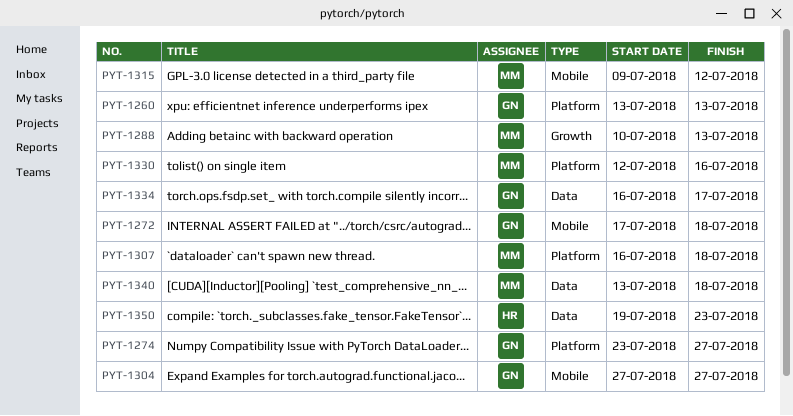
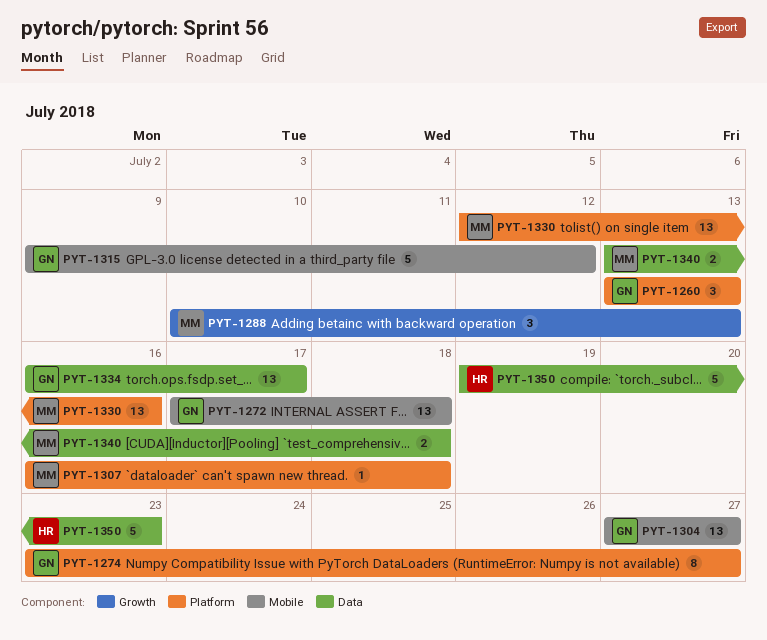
PYT-1315, owner: MM -> GN

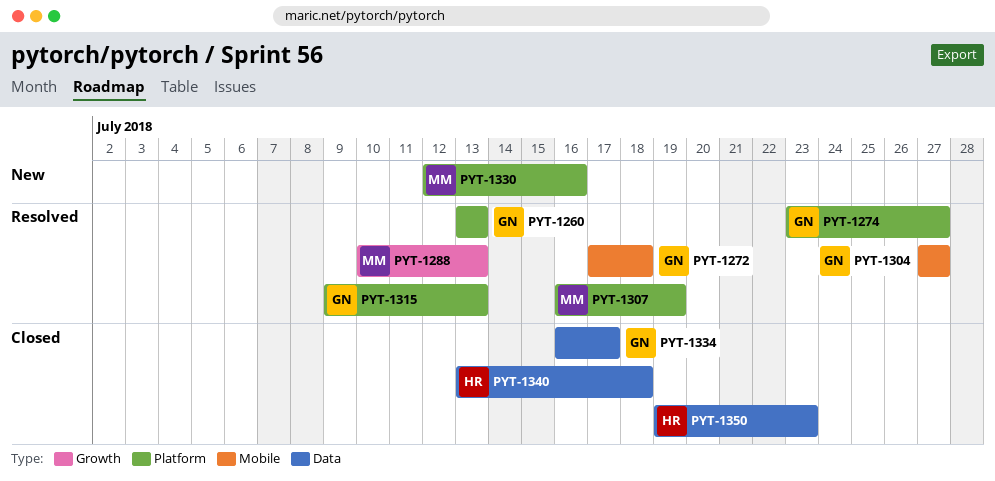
PYT-1307, due: Jul 18 -> Jul 19
PYT-1315, label: Mobile -> Platform
PYT-1315, due: Jul 12 -> Jul 13
PYT-1340, owner: MM -> HR

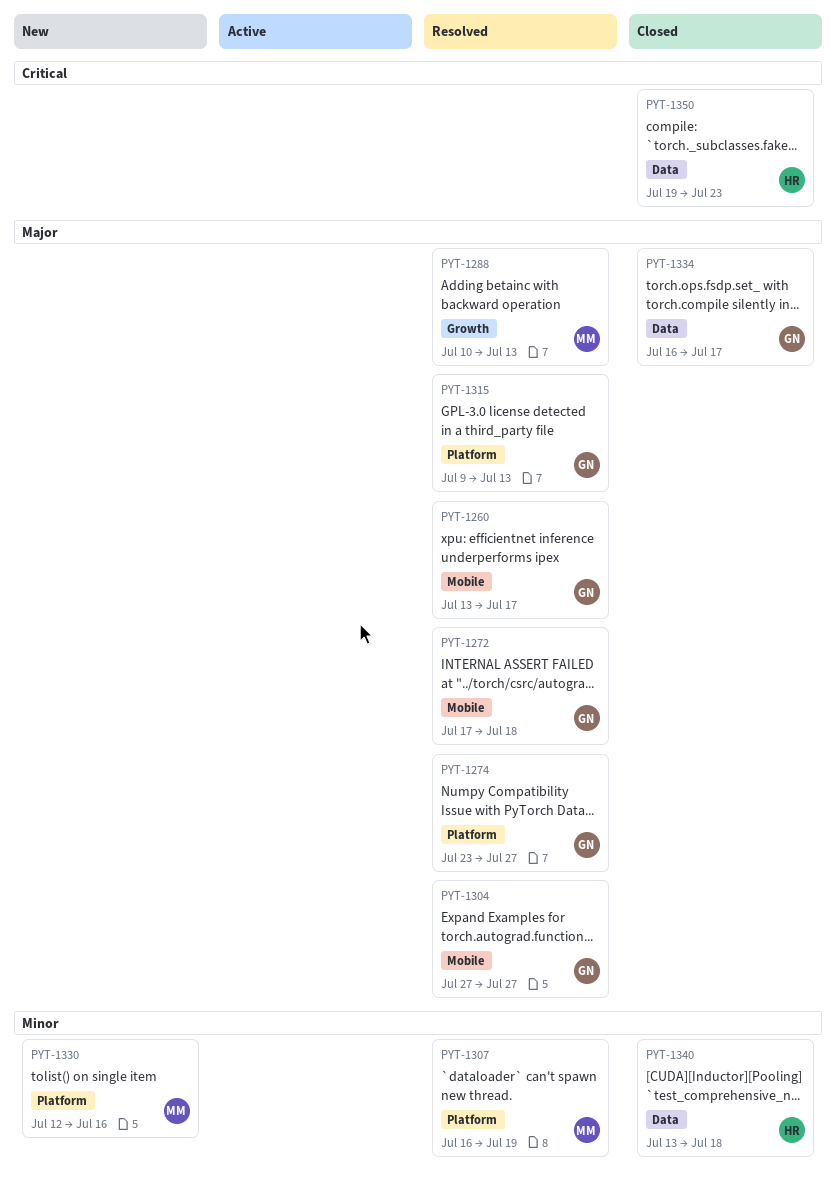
PYT-1260, label: Platform -> Mobile
PYT-1260, due: Jul 13 -> Jul 17

